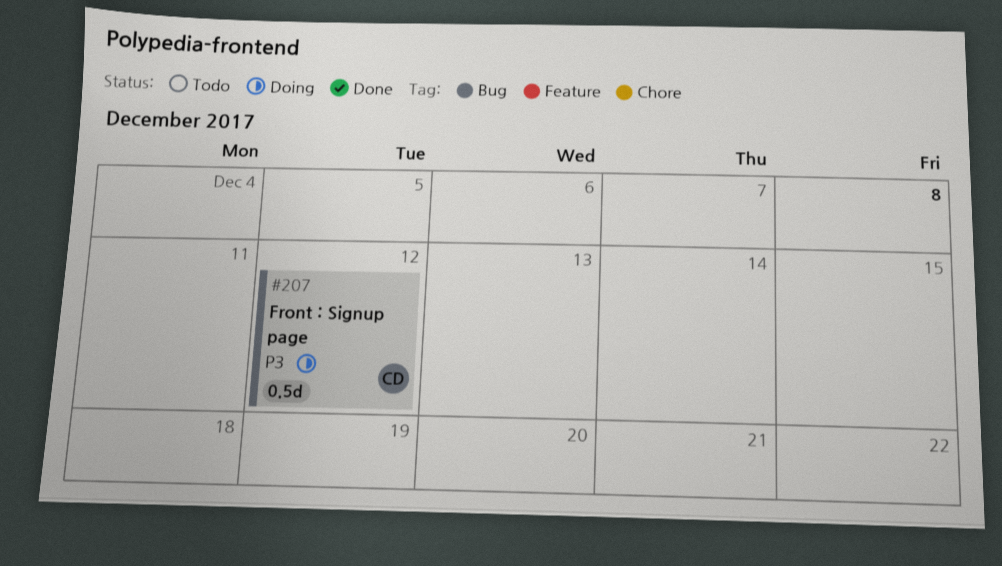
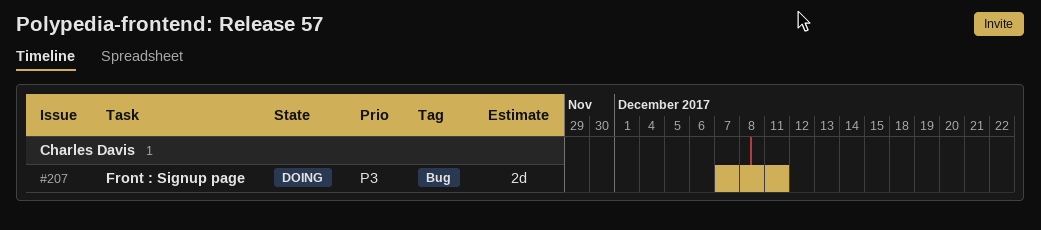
#207, estimate: 0.5d -> 2d
#207, due: Dec 12 -> Dec 11

